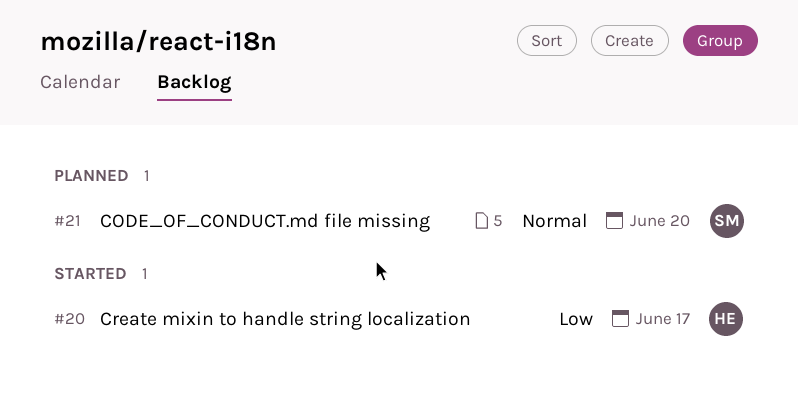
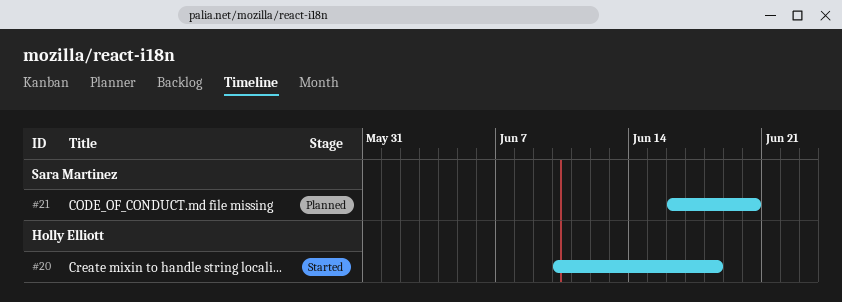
#20, due: Jun 17 -> Jun 18

